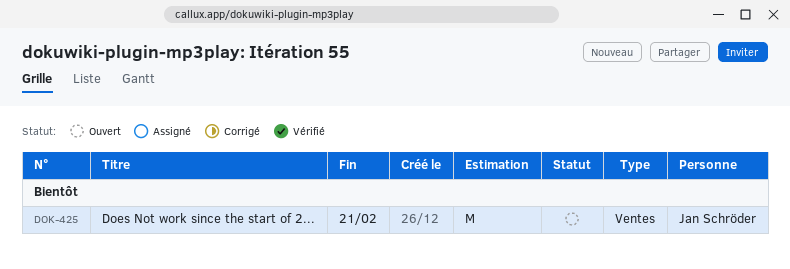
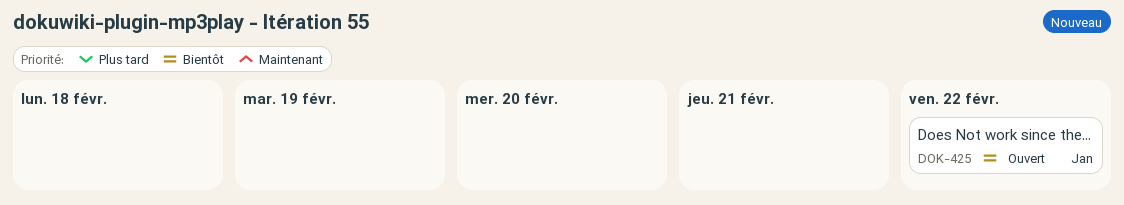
DOK-425, due: Feb 21 -> Feb 22

